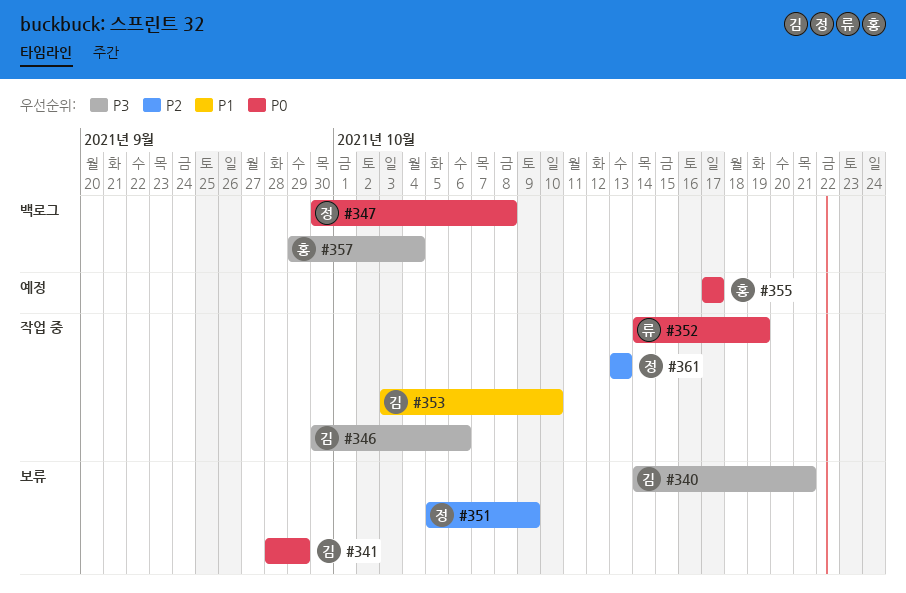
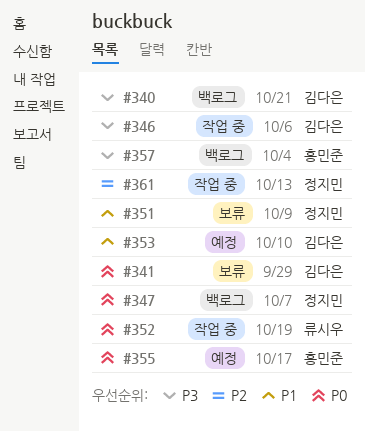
#340, status: 보류 -> 백로그
#347, due: Oct 8 -> Oct 7
#351, priority: P2 -> P1
#353, status: 작업 중 -> 예정

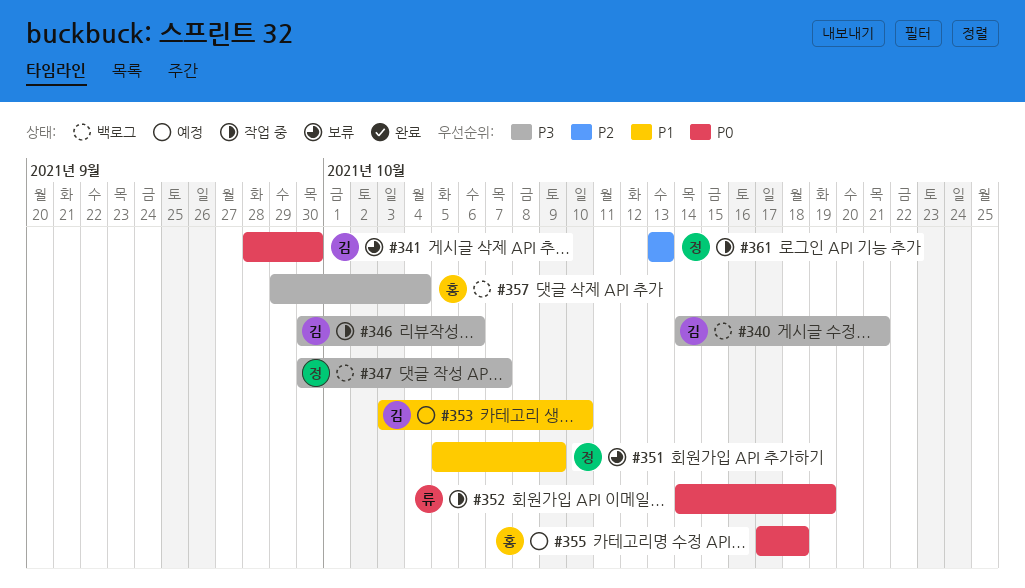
#341, due: Sep 29 -> Sep 30
#347, priority: P0 -> P3
#355, due: Oct 17 -> Oct 18

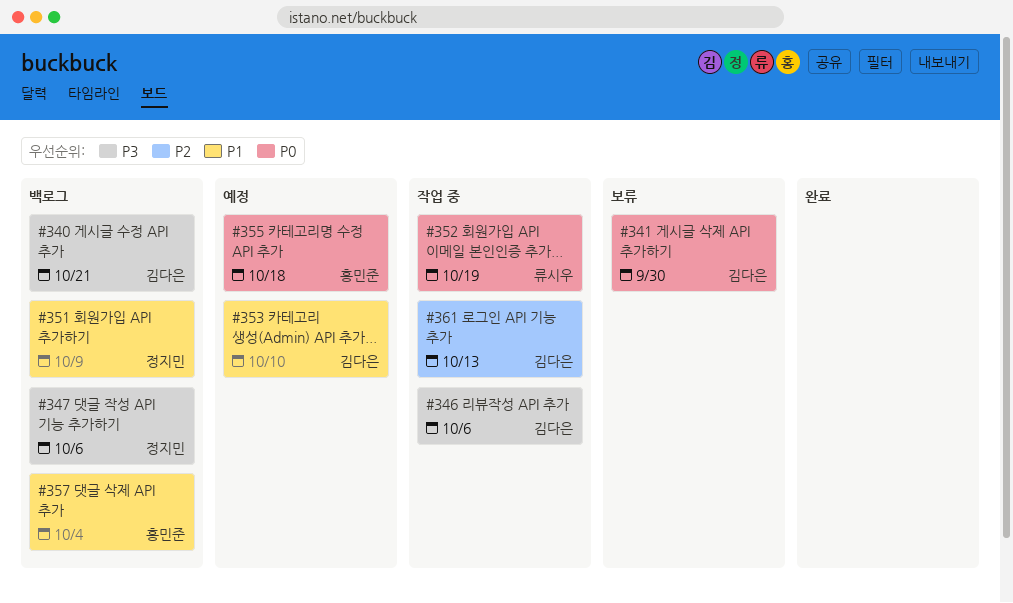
#347, due: Oct 7 -> Oct 6
#351, status: 보류 -> 백로그
#357, priority: P3 -> P1
#361, owner: 정지민 -> 김다은

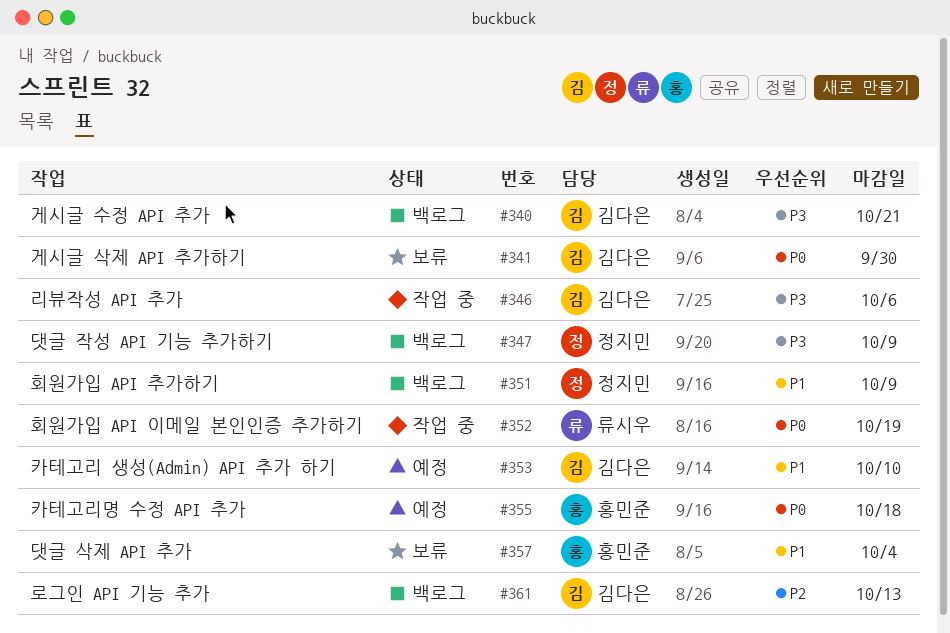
#347, due: Oct 6 -> Oct 9
#357, status: 백로그 -> 보류
#361, status: 작업 중 -> 백로그

